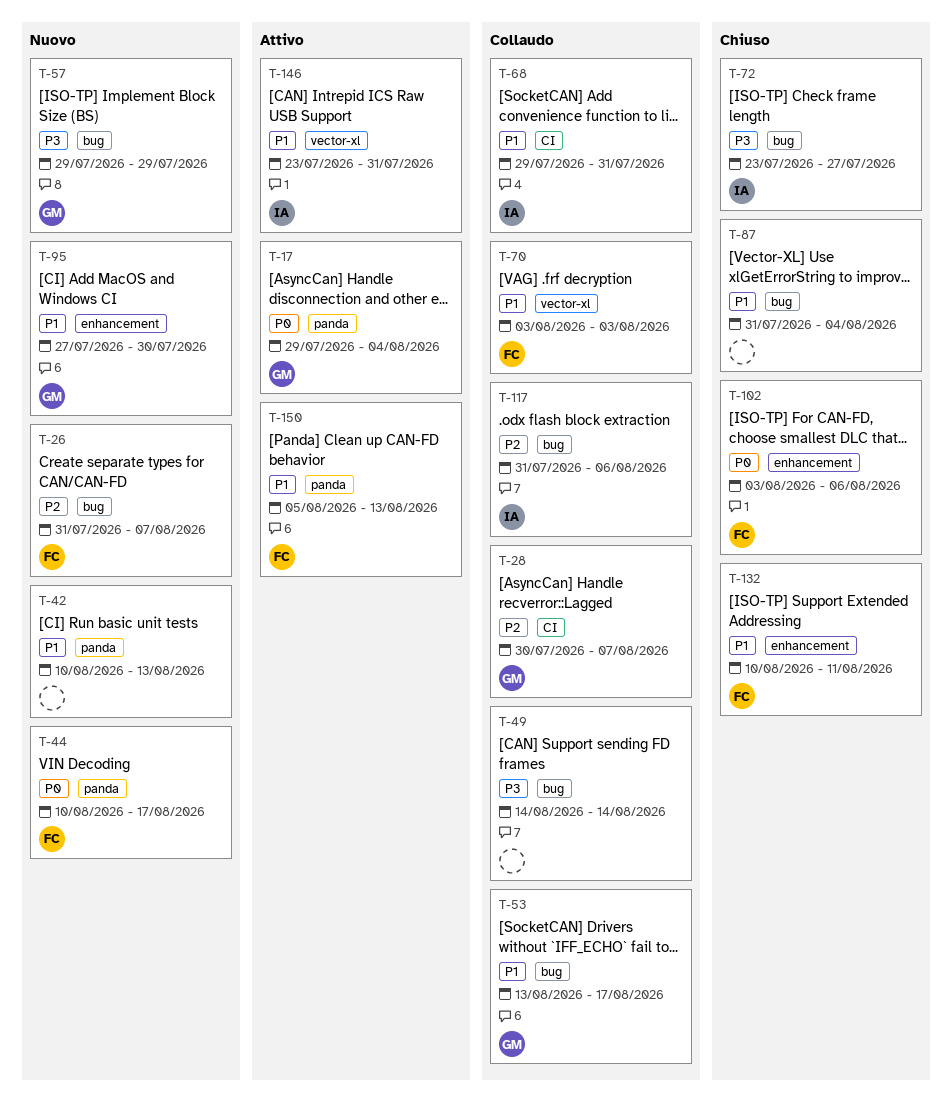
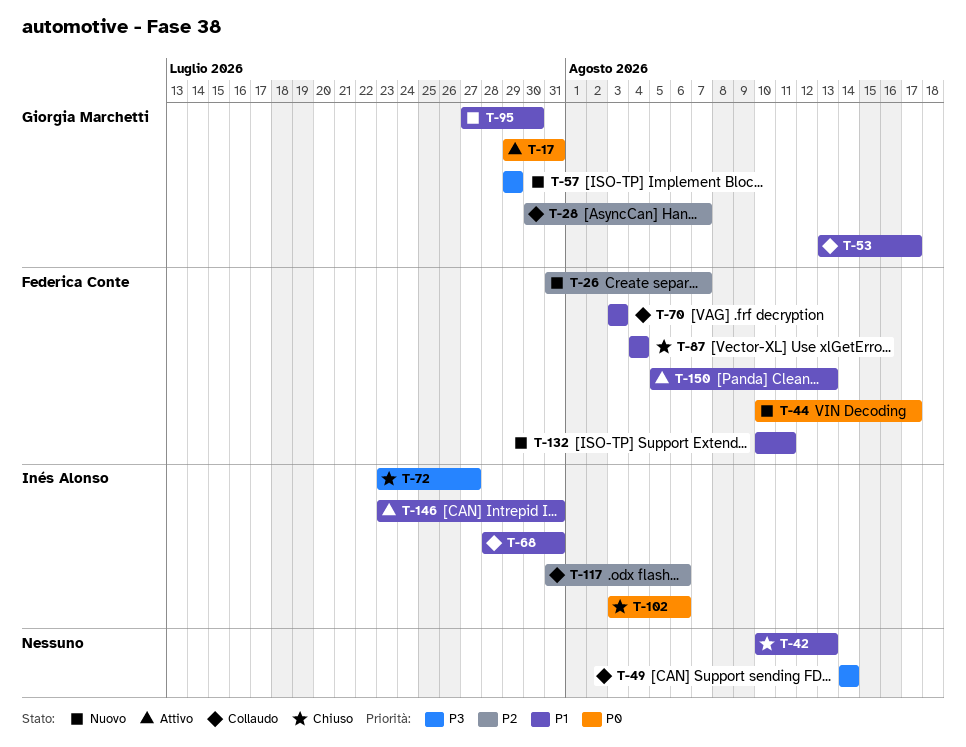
T-17, due: Aug 4 -> Jul 31
T-42, status: Nuovo -> Chiuso
T-68, start: Jul 29 -> Jul 28
T-87, owner: none -> Federica Conte
T-87, start: Jul 31 -> Aug 4
T-102, owner: Federica Conte -> Inés Alonso
T-132, status: Chiuso -> Nuovo

